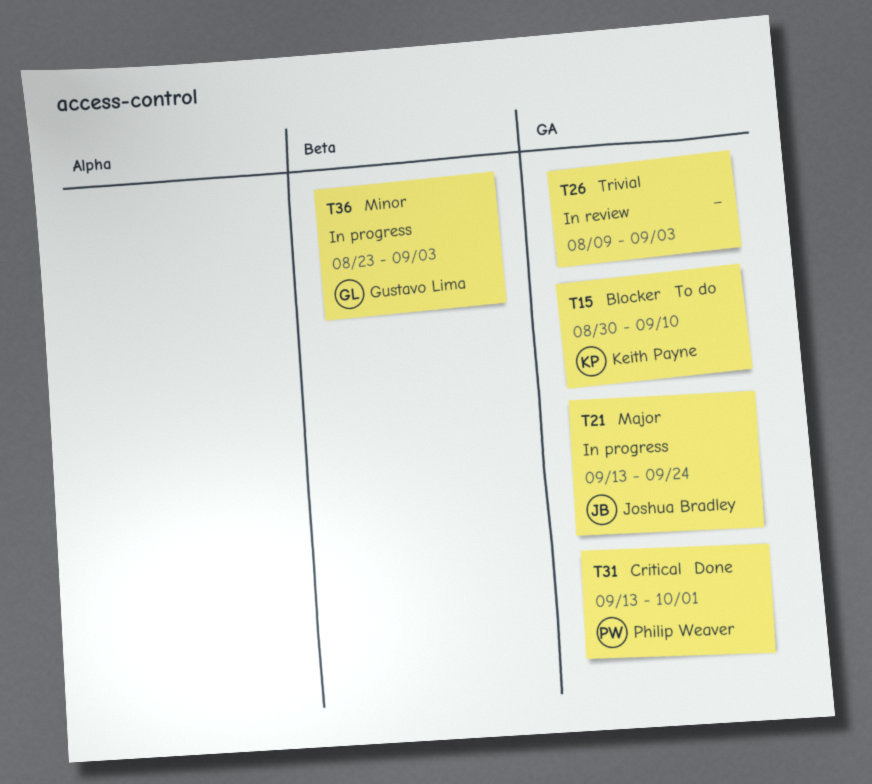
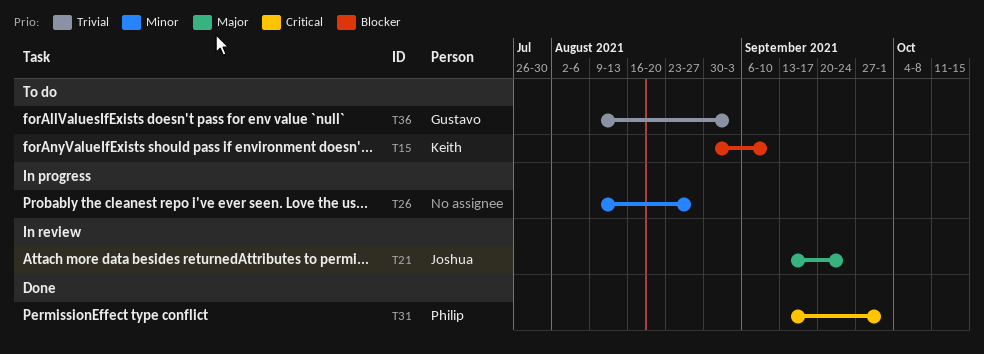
T21, status: In progress -> In review
T26, status: In review -> In progress
T26, priority: Trivial -> Minor
T26, due: Sep 3 -> Aug 27
T36, status: In progress -> To do
T36, priority: Minor -> Trivial
T36, start: Aug 23 -> Aug 9

